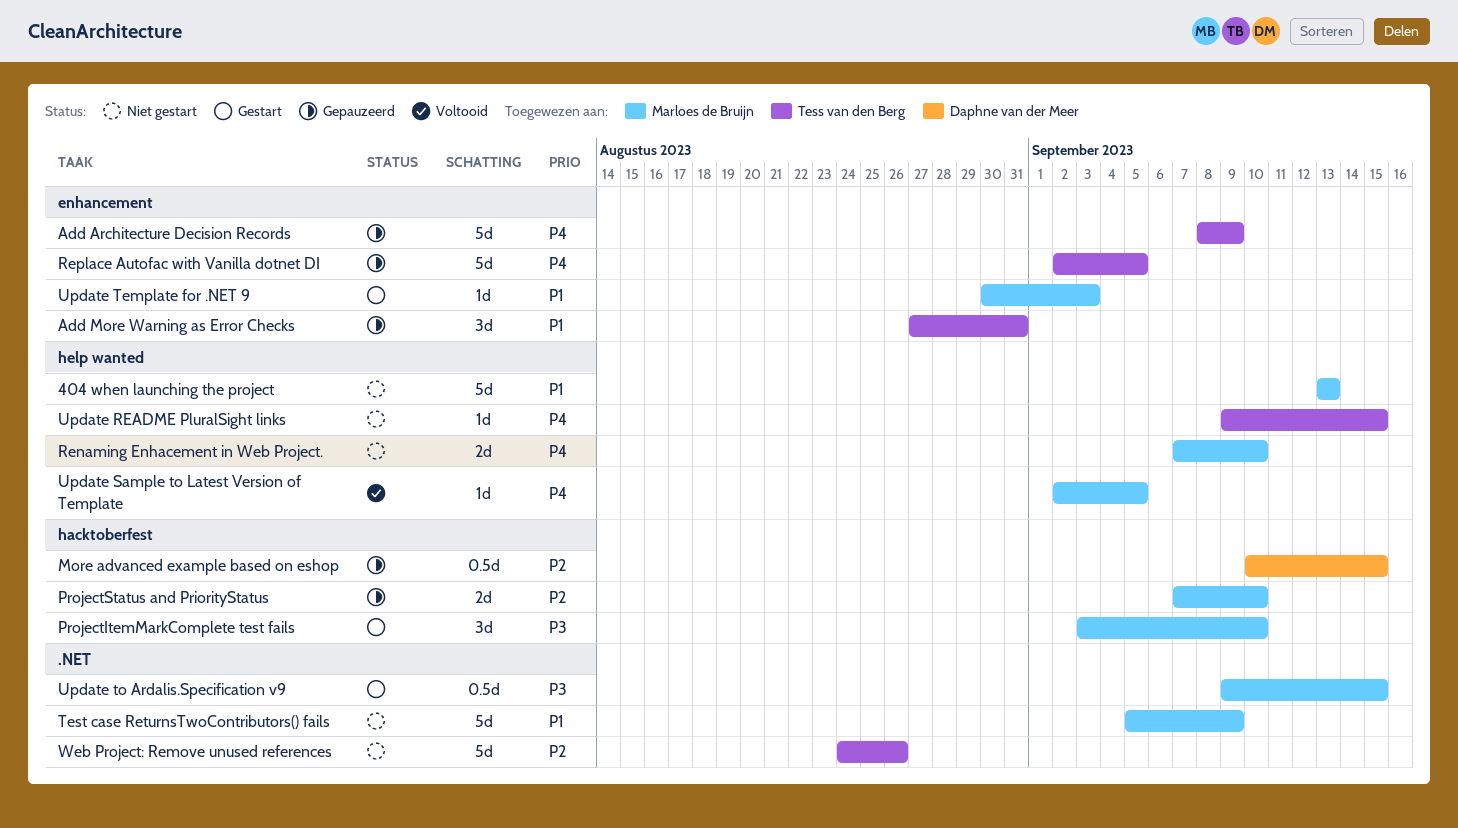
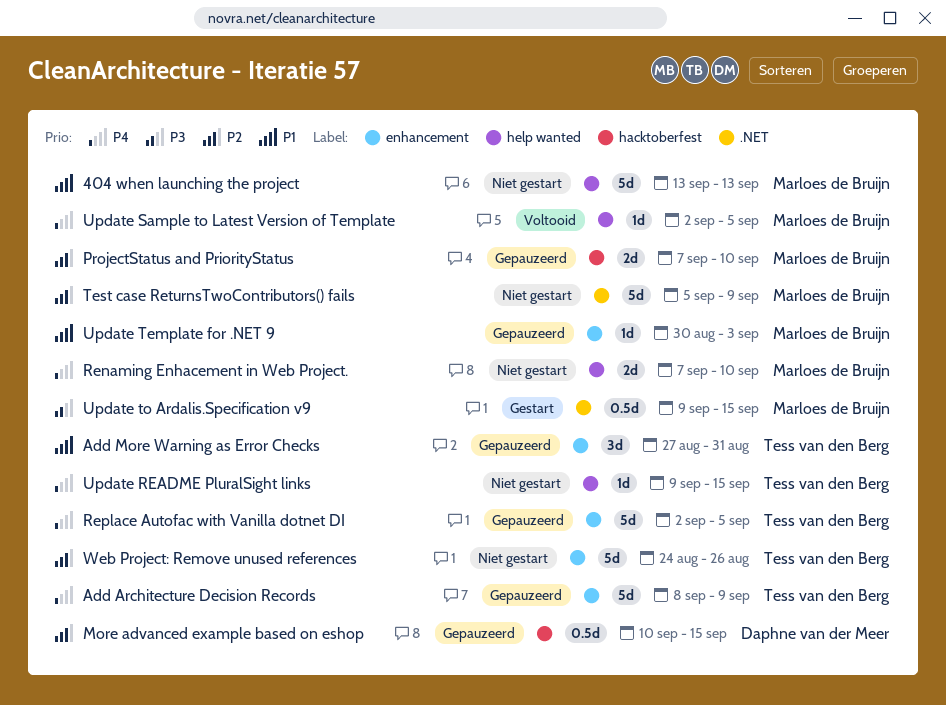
ProjectItemMarkComplete test fails: present -> none
Test case ReturnsTwoContributors() fails, priority: P1 -> P2
Update Template for .NET 9, status: Gestart -> Gepauzeerd
Web Project: Remove unused references, label: .NET -> enhancement

